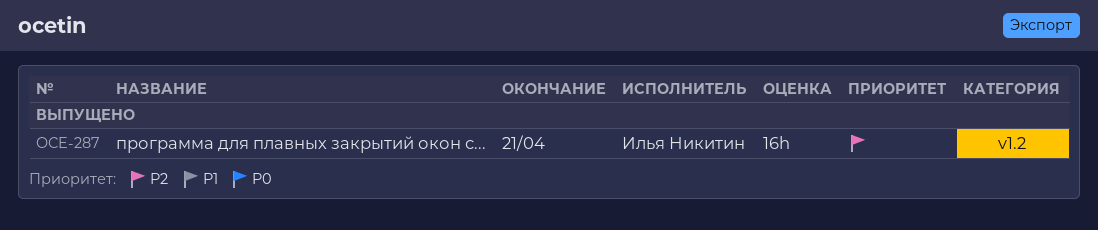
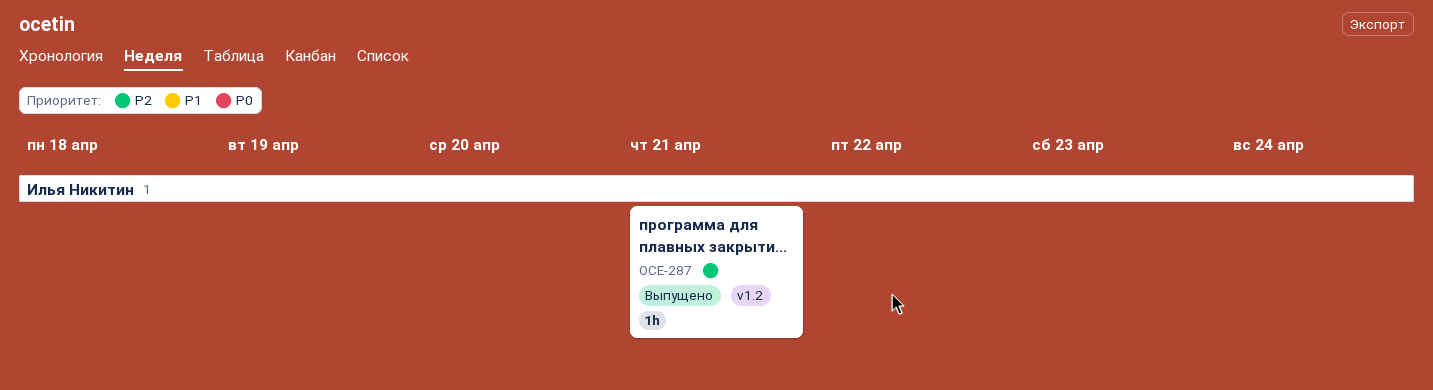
OCE-287, estimate: 16h -> 1h

